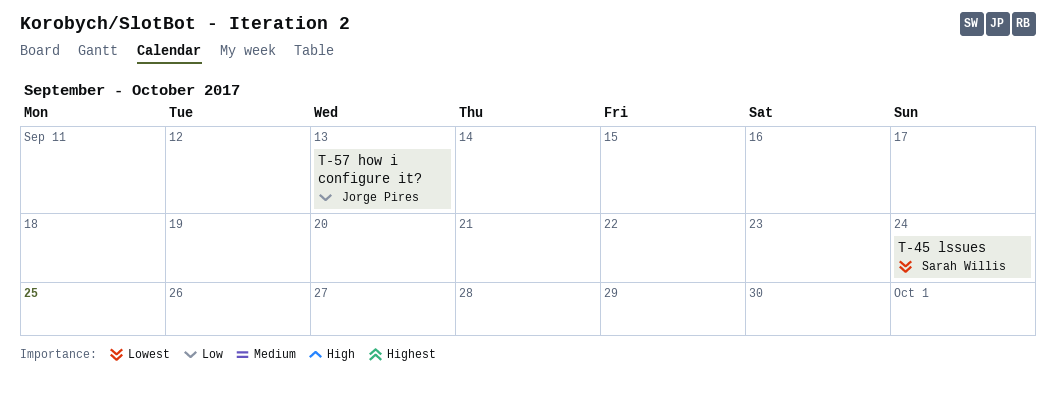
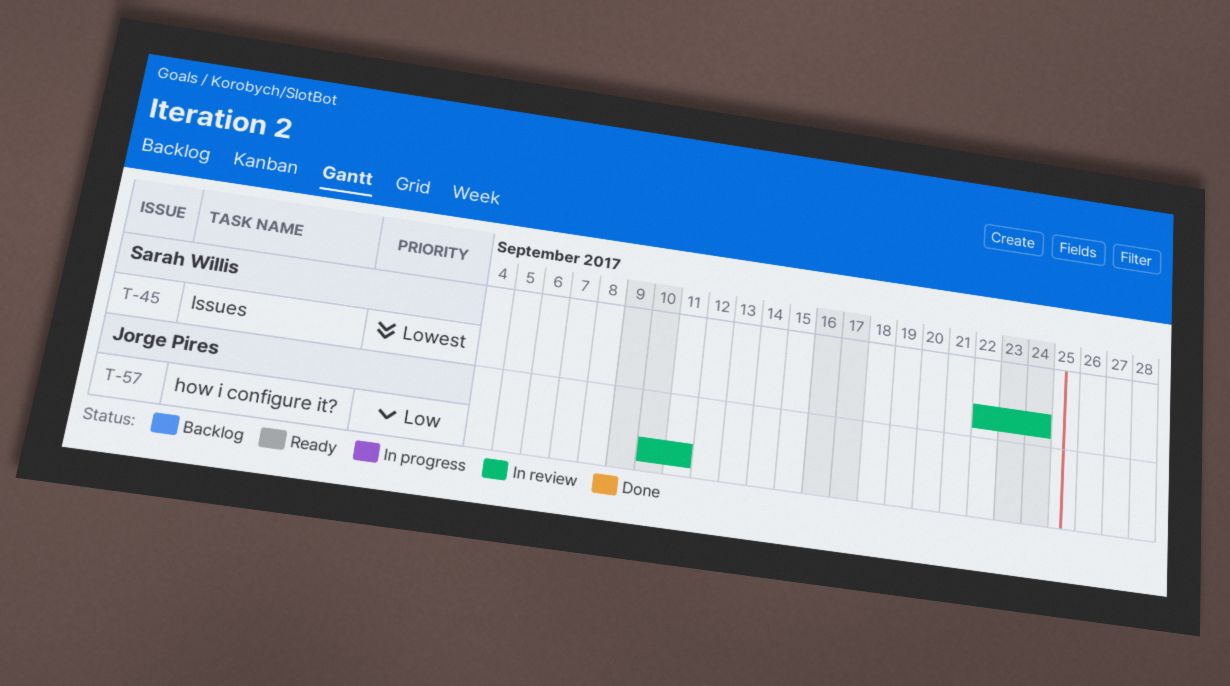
T-57, due: Sep 13 -> Sep 11

